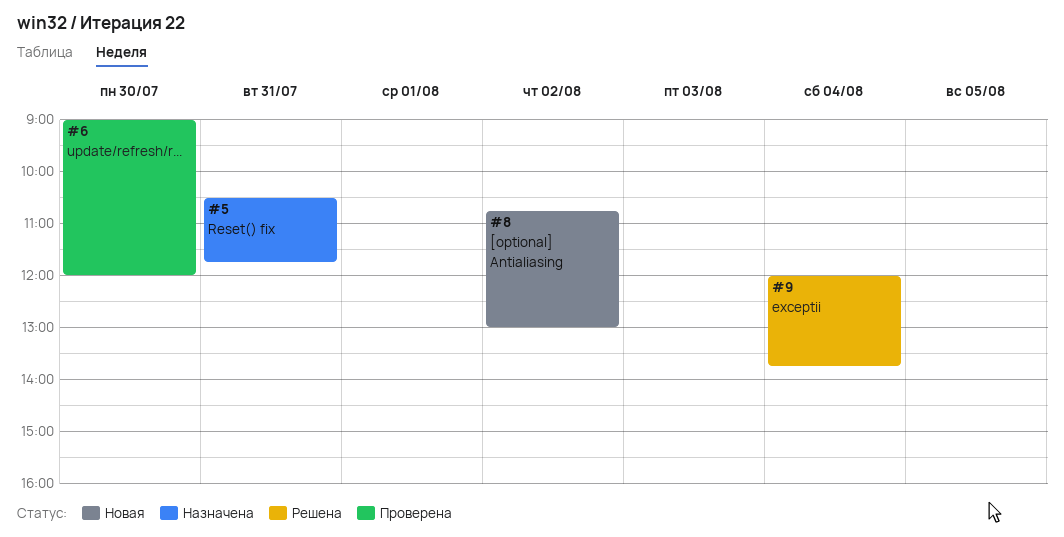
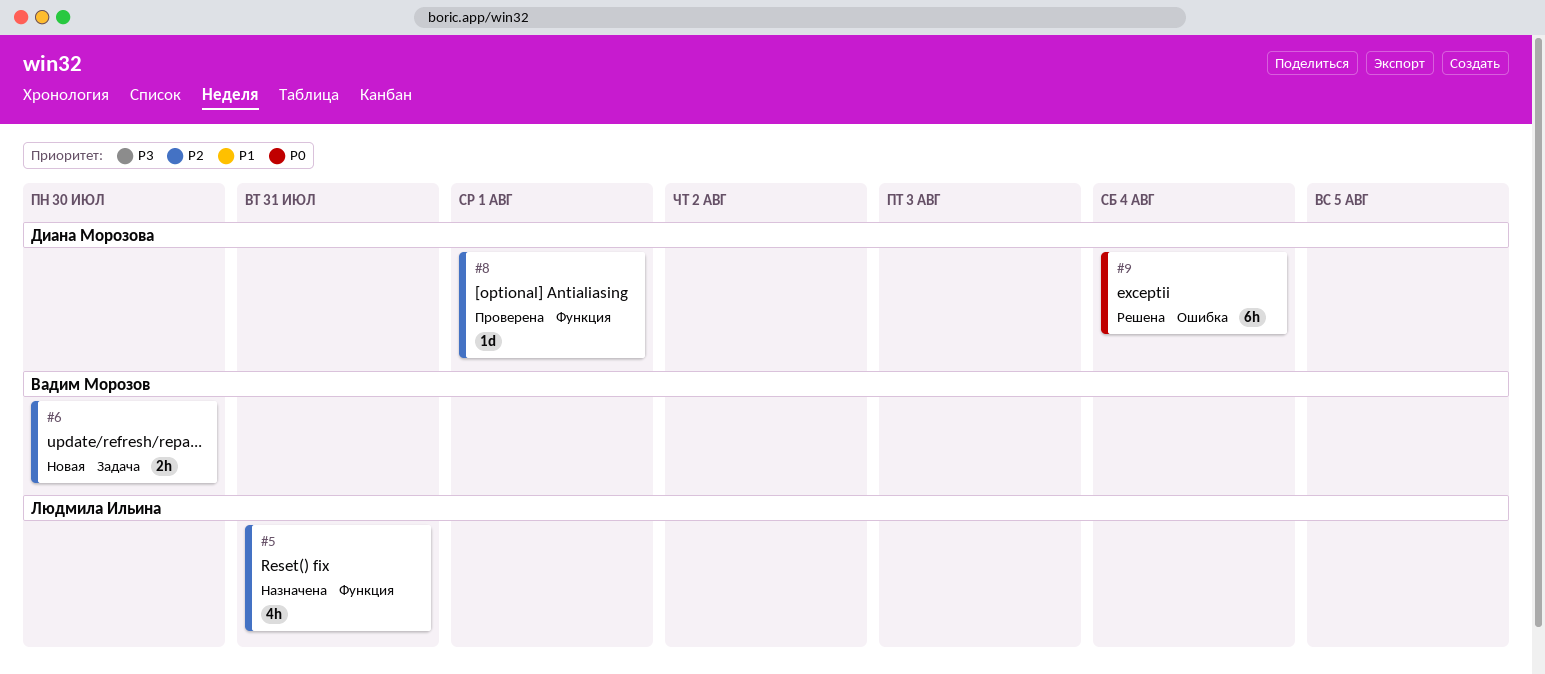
#6, status: Проверена -> Новая
#8, status: Новая -> Проверена
#8, day: Aug 2 -> Aug 1

